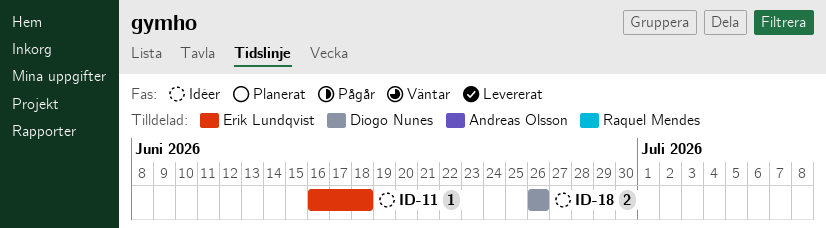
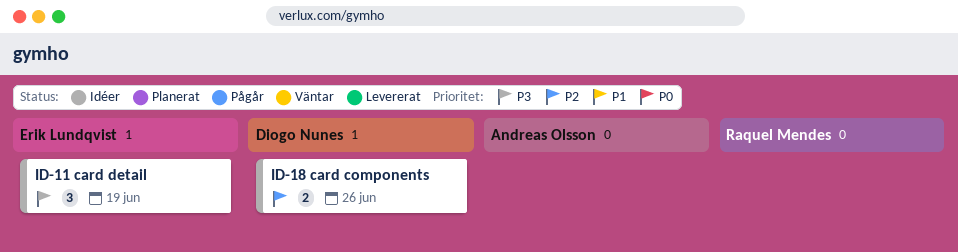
ID-11, estimate: 1 -> 3
ID-11, due: Jun 18 -> Jun 19

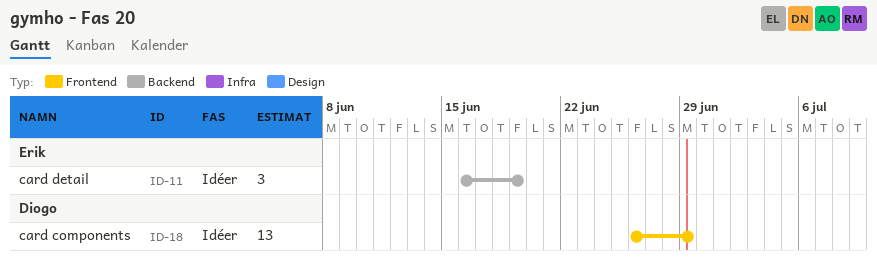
ID-18, estimate: 2 -> 13
ID-18, due: Jun 26 -> Jun 29

